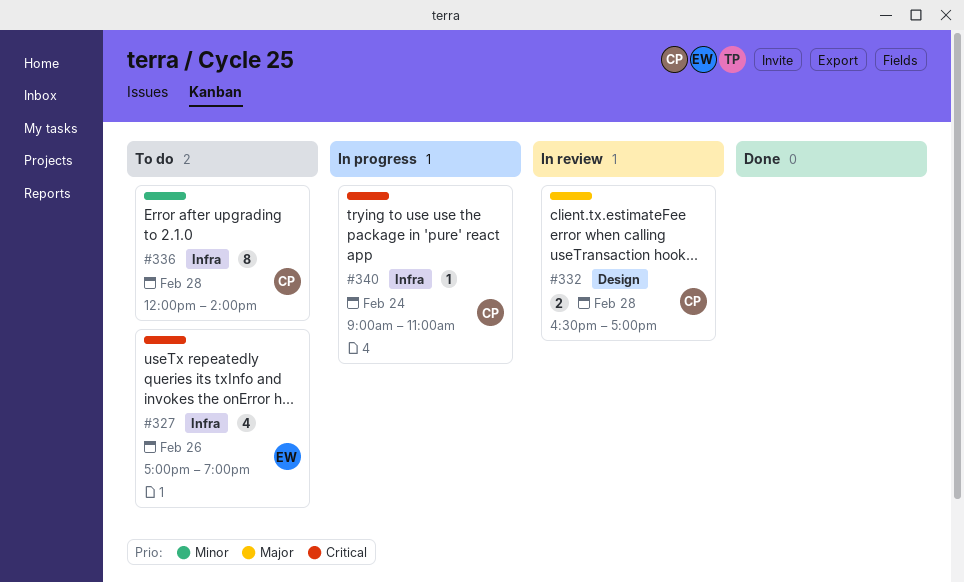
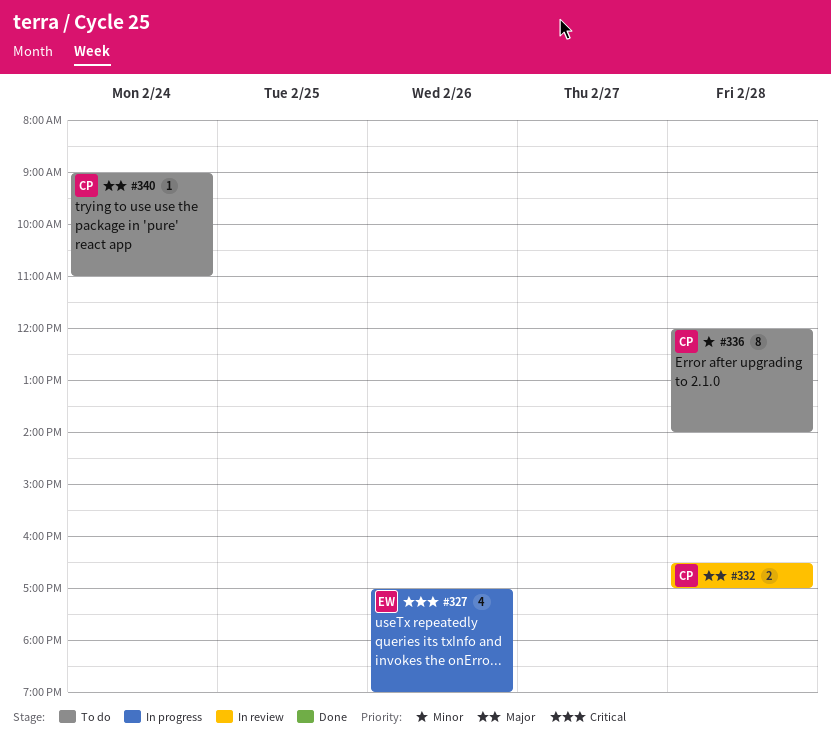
#327, status: To do -> In progress
#340, status: In progress -> To do
#340, priority: Critical -> Major

